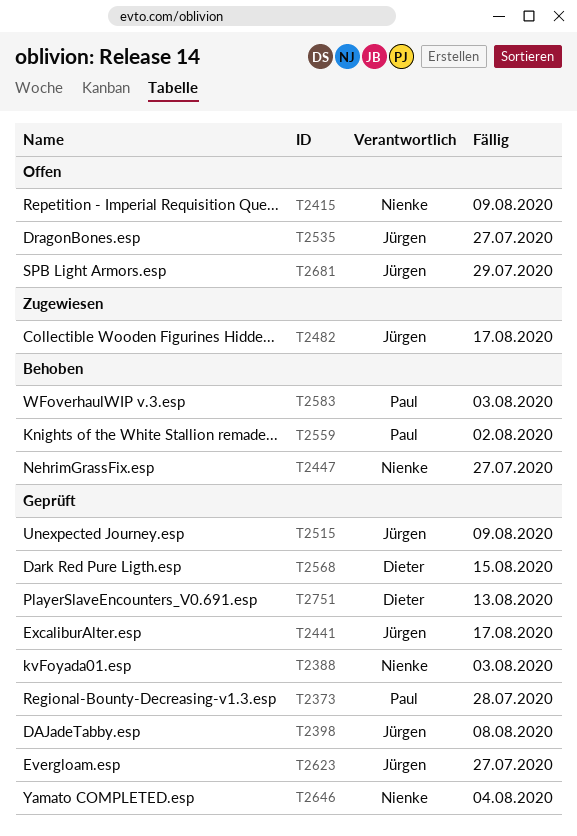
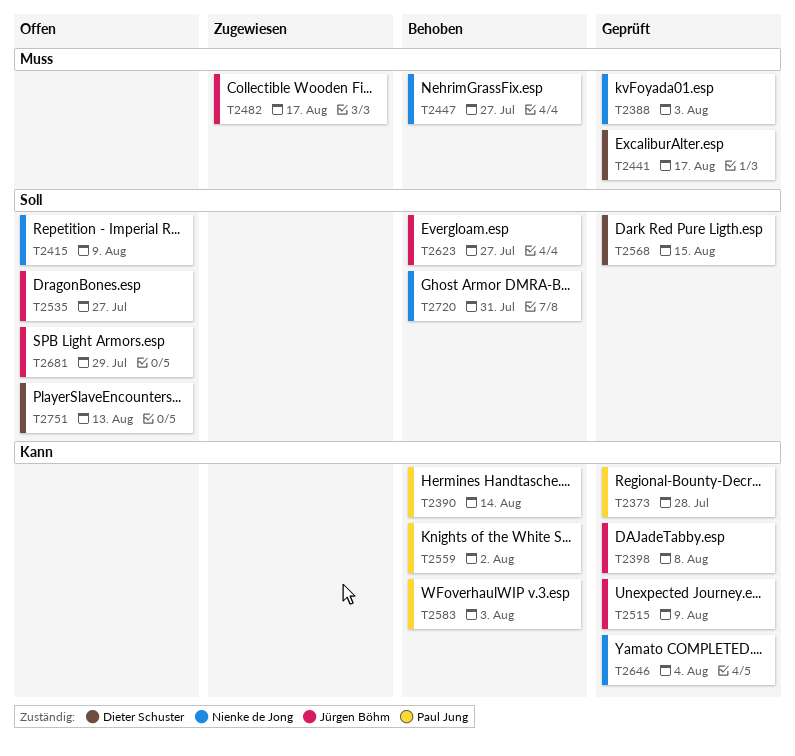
T2390: none -> present
T2441, owner: Jürgen Böhm -> Dieter Schuster
T2623, status: Geprüft -> Behoben
T2720: none -> present
T2751, status: Geprüft -> Offen

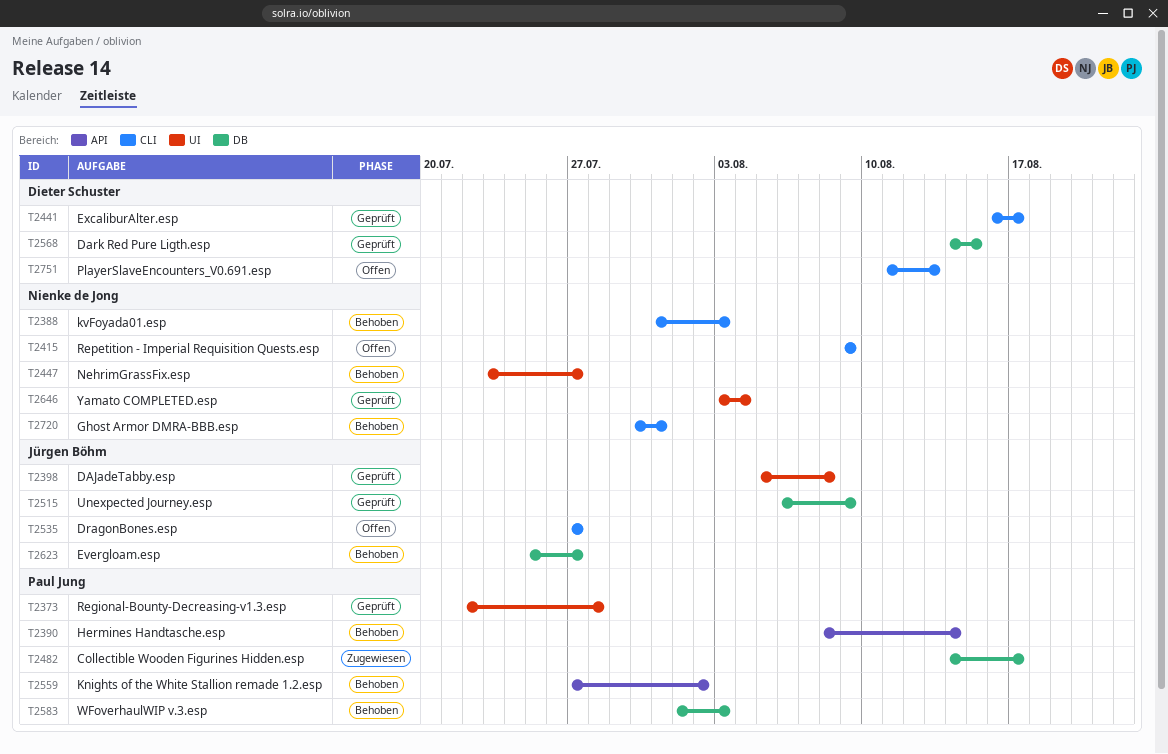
T2388, status: Geprüft -> Behoben
T2482, owner: Jürgen Böhm -> Paul Jung
T2681: present -> none

